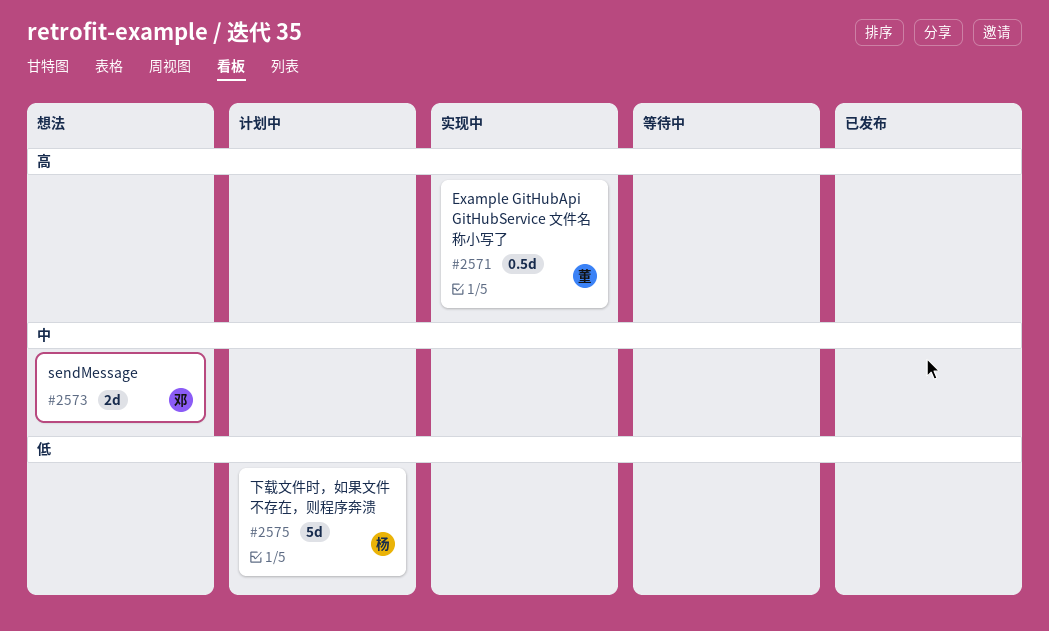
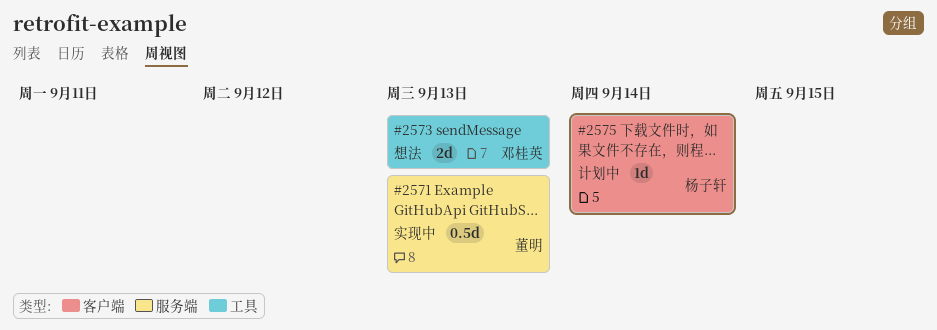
#2575, estimate: 5d -> 1d

